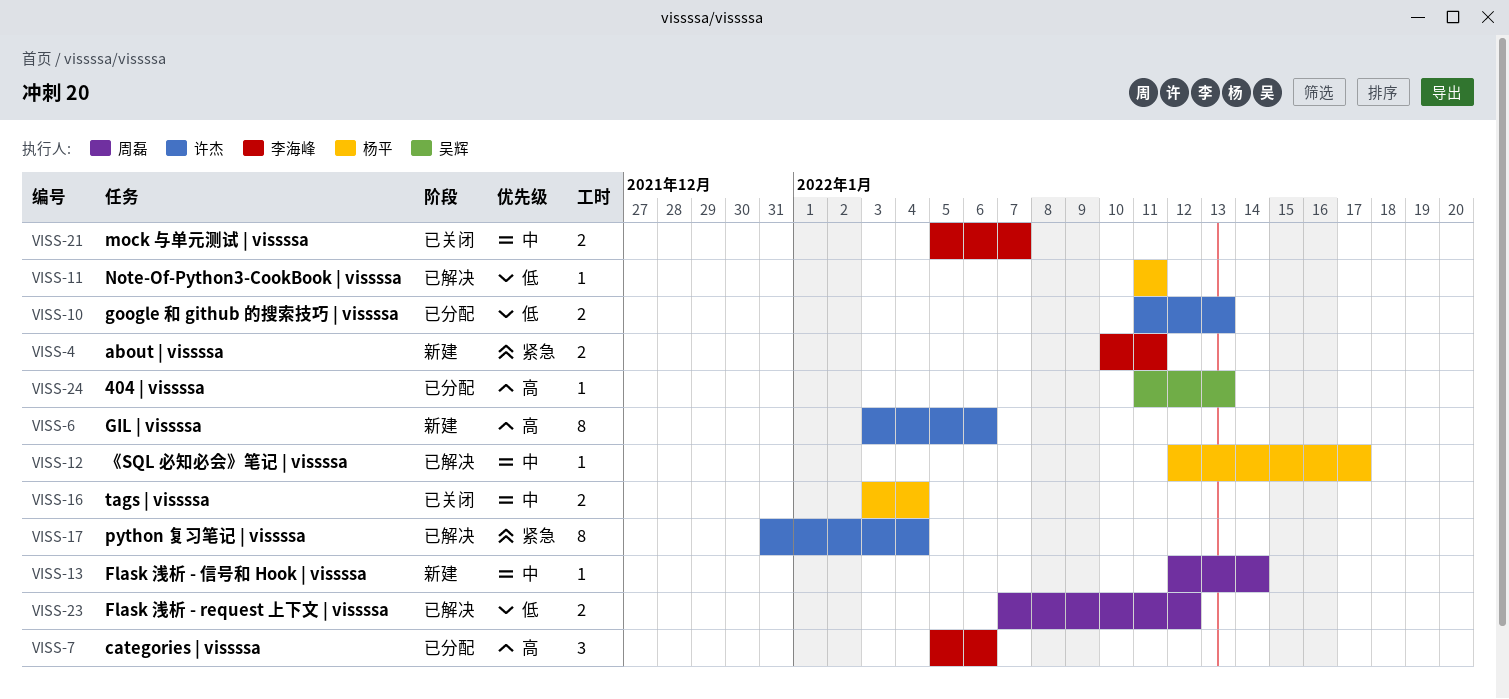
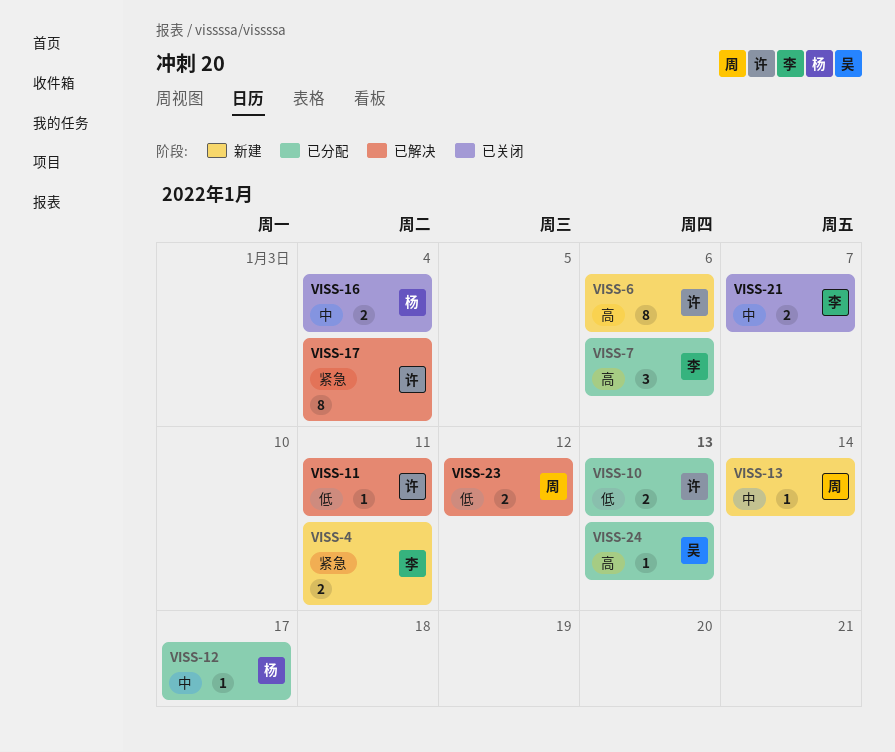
VISS-11, owner: 杨平 -> 许杰
VISS-12, status: 已解决 -> 已分配

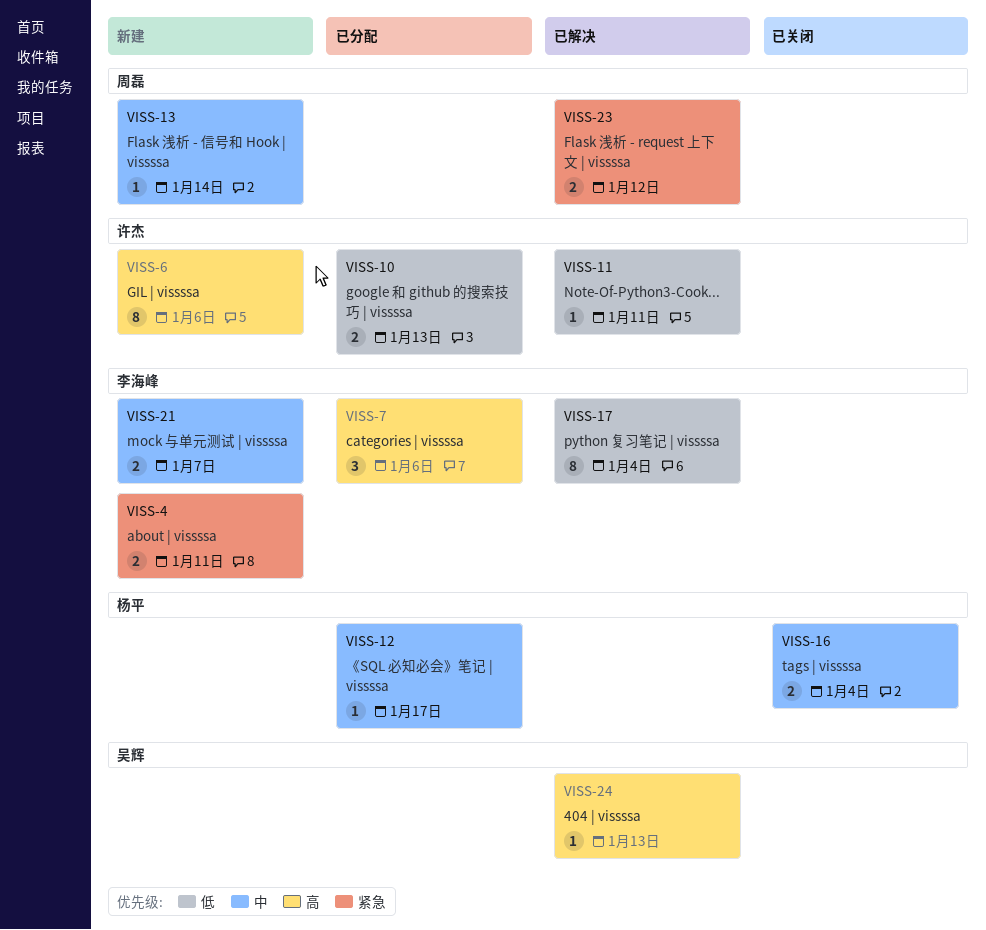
VISS-17, owner: 许杰 -> 李海峰
VISS-17, priority: 紧急 -> 低
VISS-21, status: 已关闭 -> 新建
VISS-23, priority: 低 -> 紧急
VISS-24, status: 已分配 -> 已解决

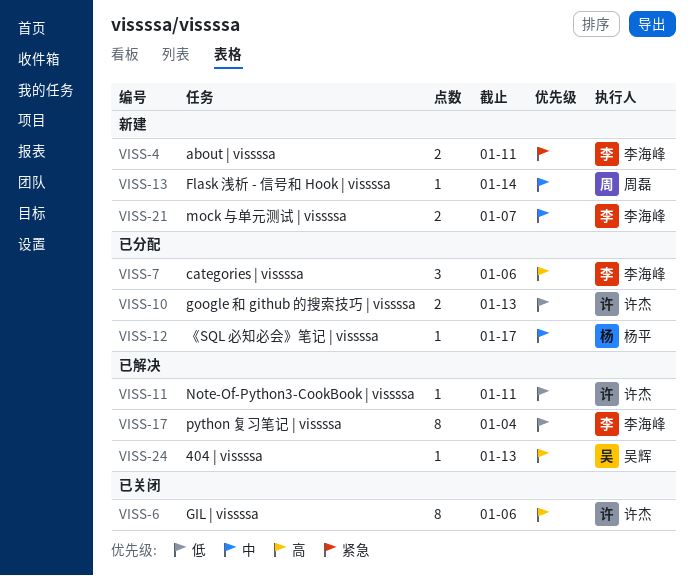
VISS-6, status: 新建 -> 已关闭
VISS-16: present -> none
VISS-23: present -> none

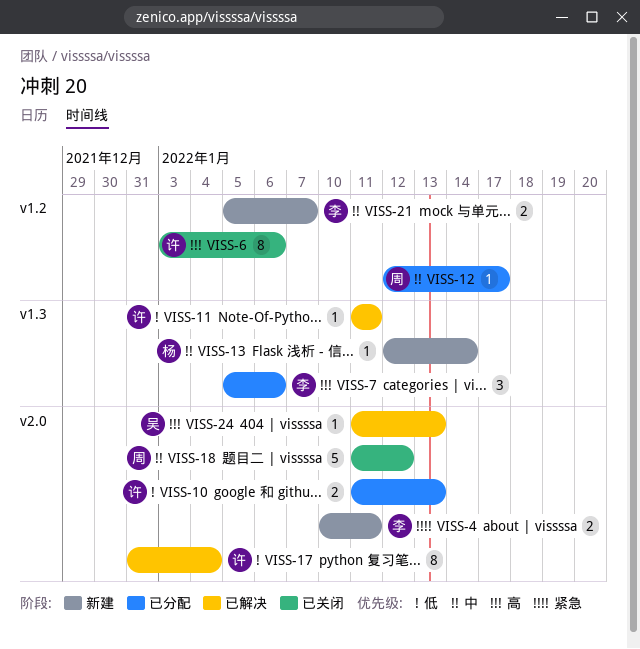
VISS-12, owner: 杨平 -> 周磊
VISS-13, owner: 周磊 -> 杨平
VISS-17, owner: 李海峰 -> 许杰
VISS-18: none -> present

